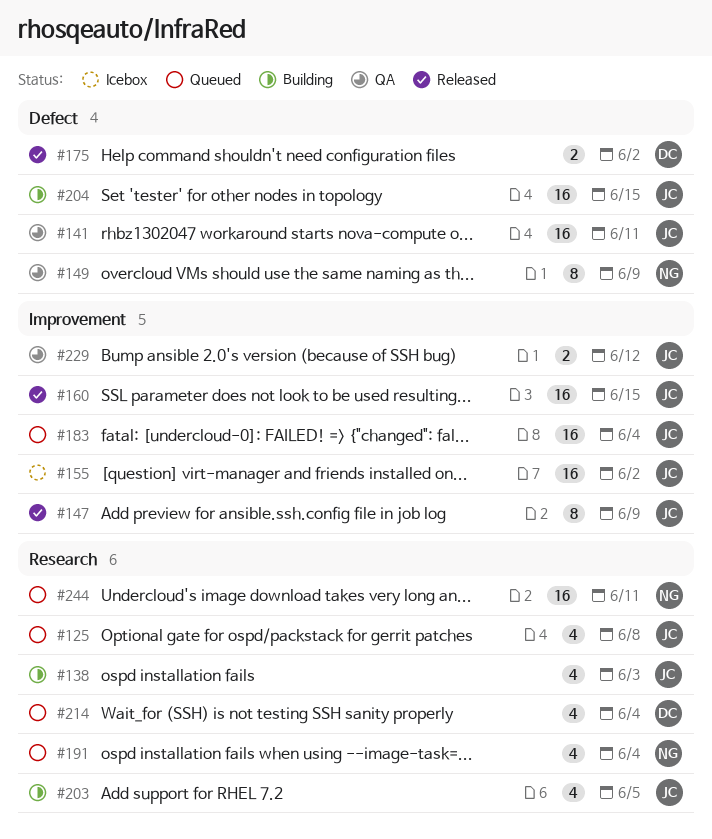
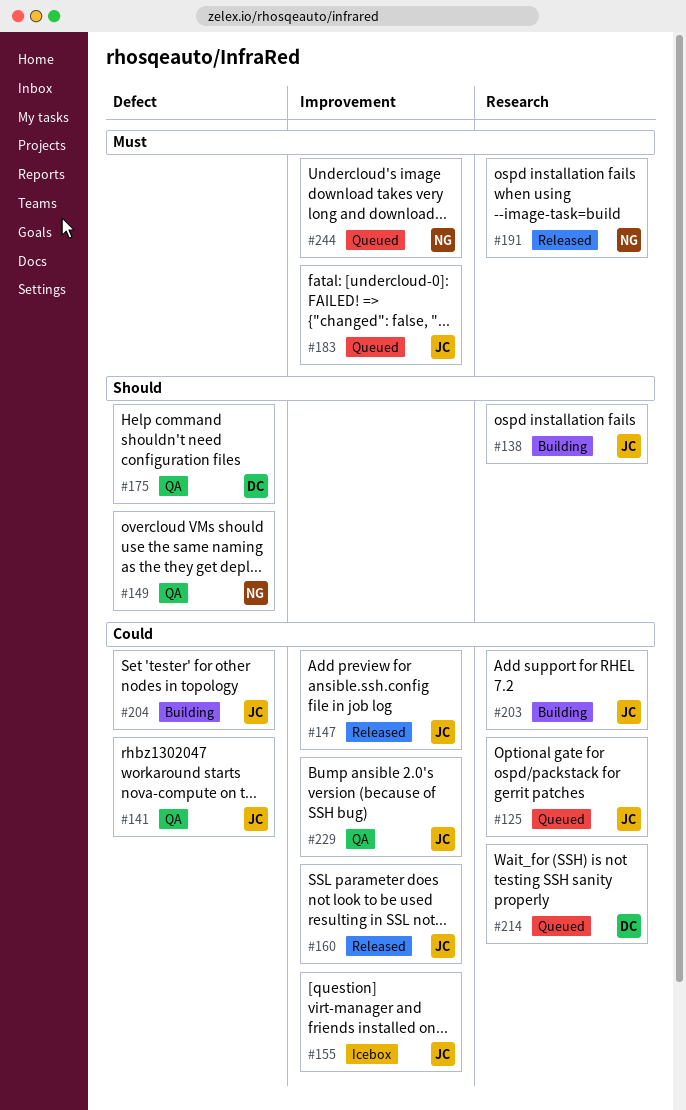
#175, status: Released -> QA
#191, status: Queued -> Released
#244, label: Research -> Improvement

